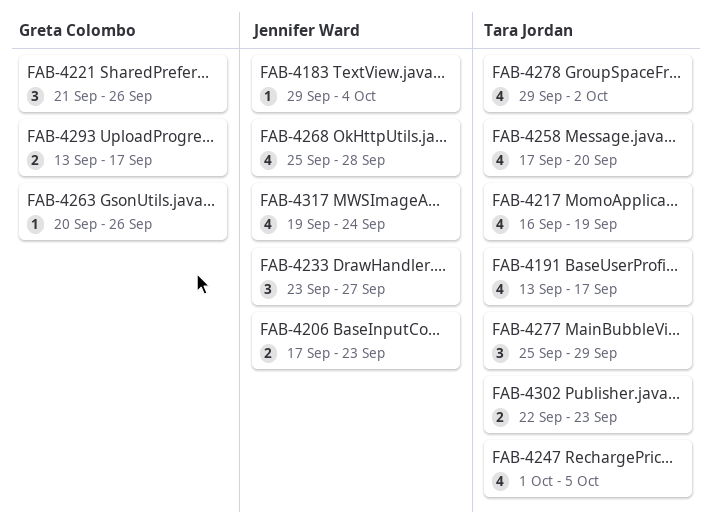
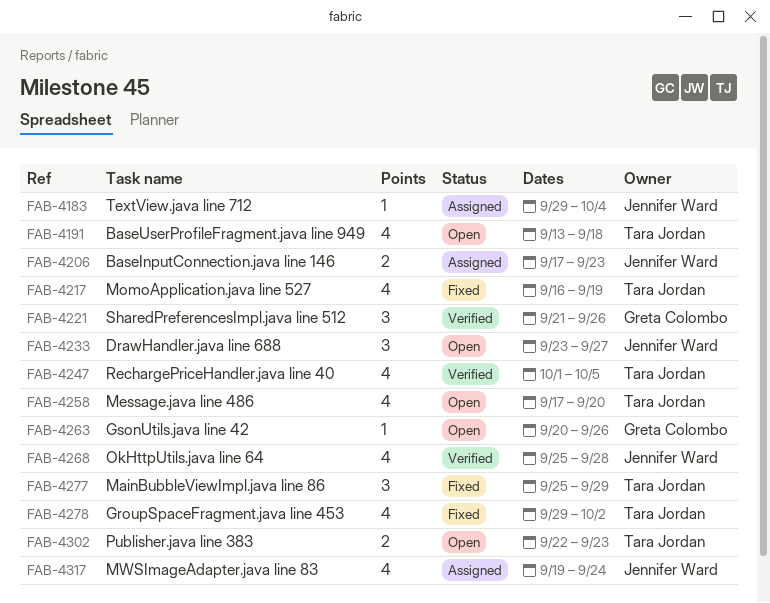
FAB-4191, due: Sep 17 -> Sep 18
FAB-4293: present -> none

